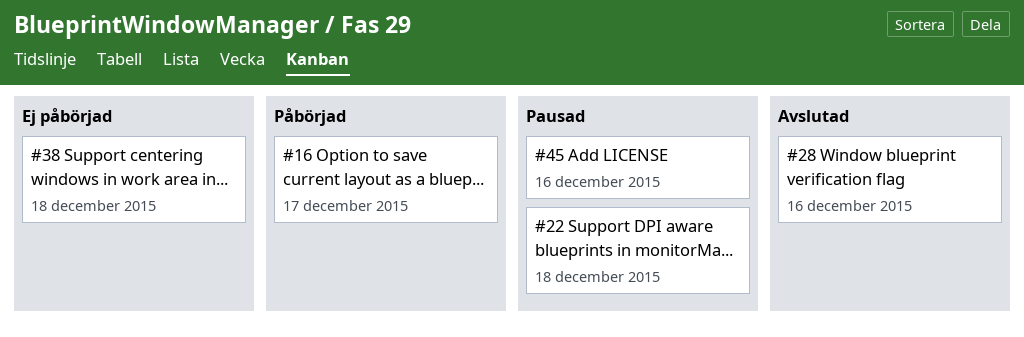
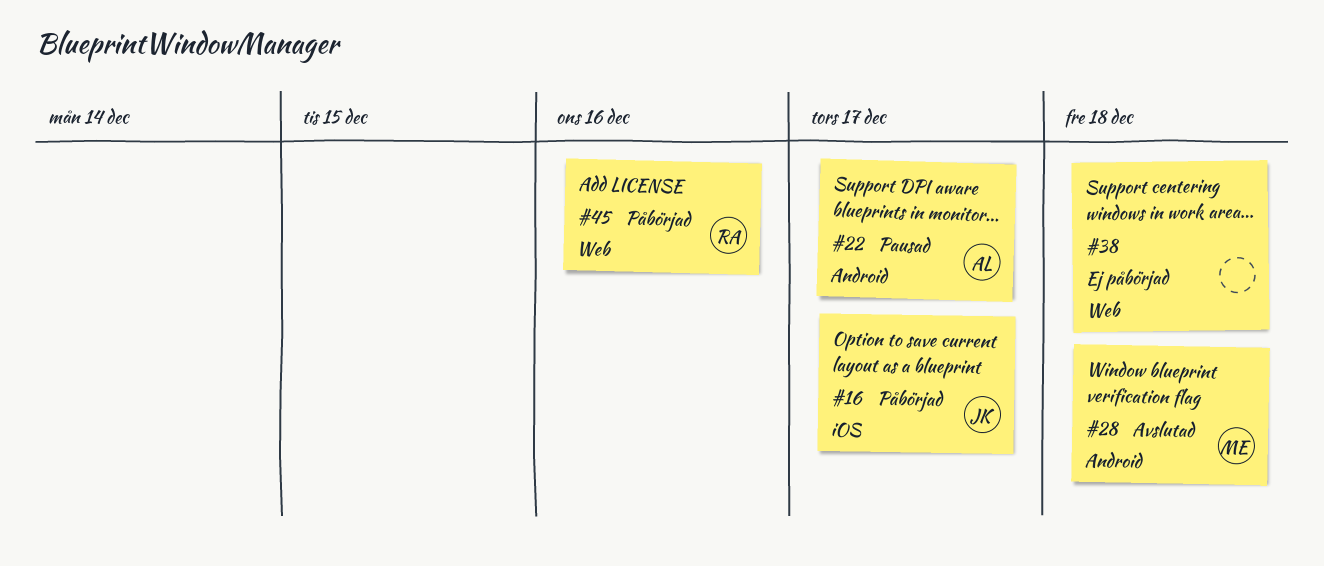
#22, due: Dec 18 -> Dec 17
#28, due: Dec 16 -> Dec 18
#45, status: Pausad -> Påbörjad

